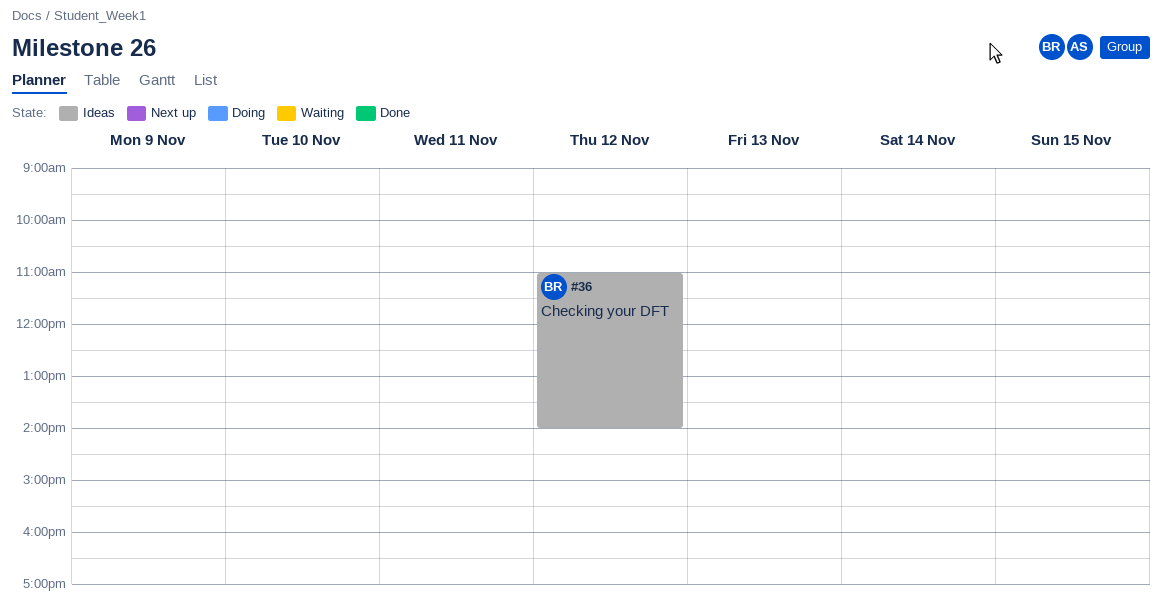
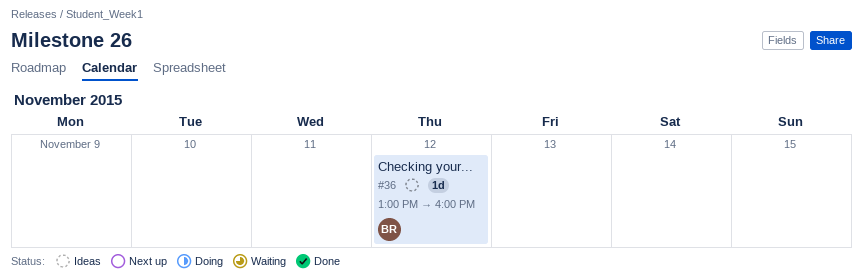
#36, begins: 11:00 -> 13:00
#36, ends: 14:00 -> 16:00

